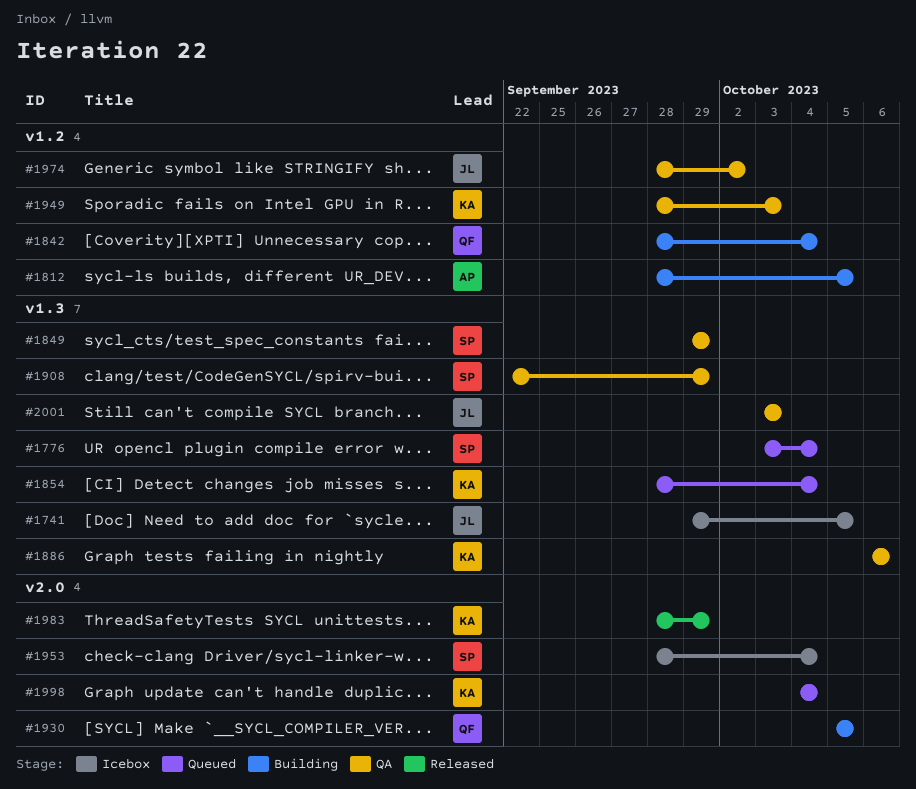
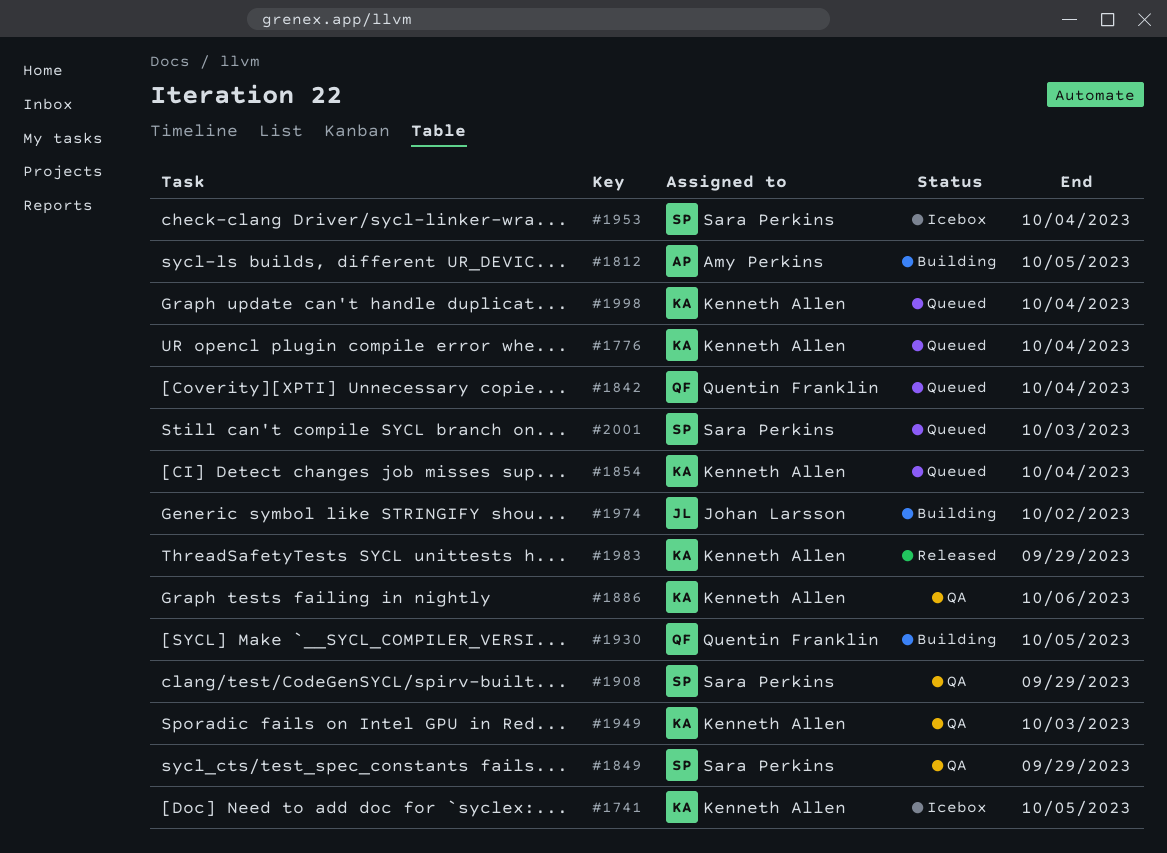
#1741, owner: Johan Larsson -> Kenneth Allen
#1776, owner: Sara Perkins -> Kenneth Allen
#1842, status: Building -> Queued
#1974, status: QA -> Building
#2001, status: QA -> Queued
#2001, owner: Johan Larsson -> Sara Perkins

